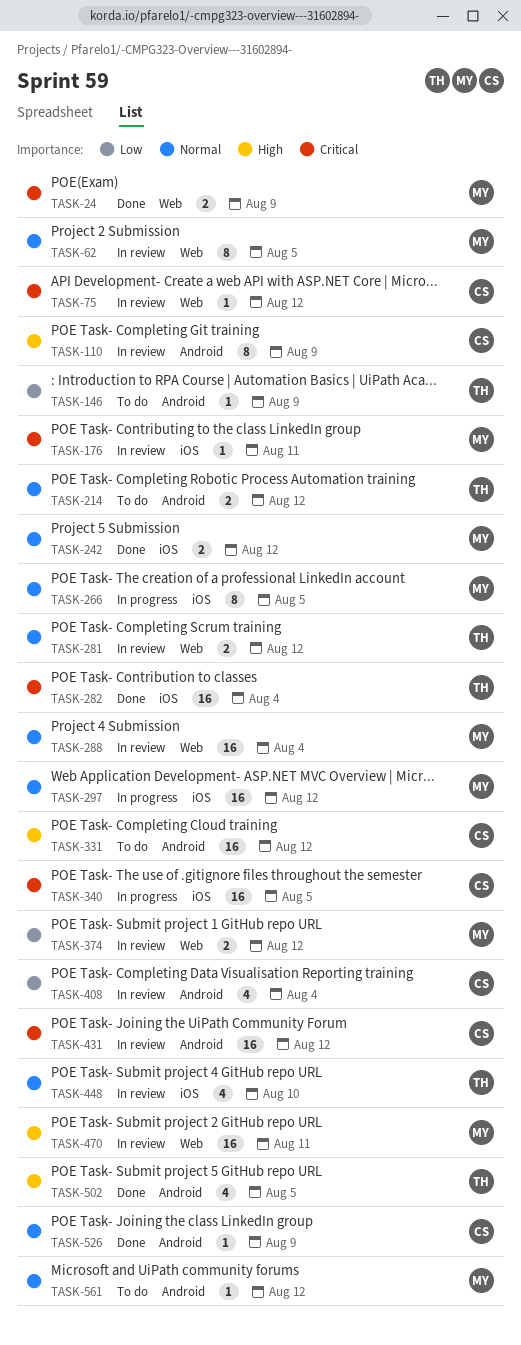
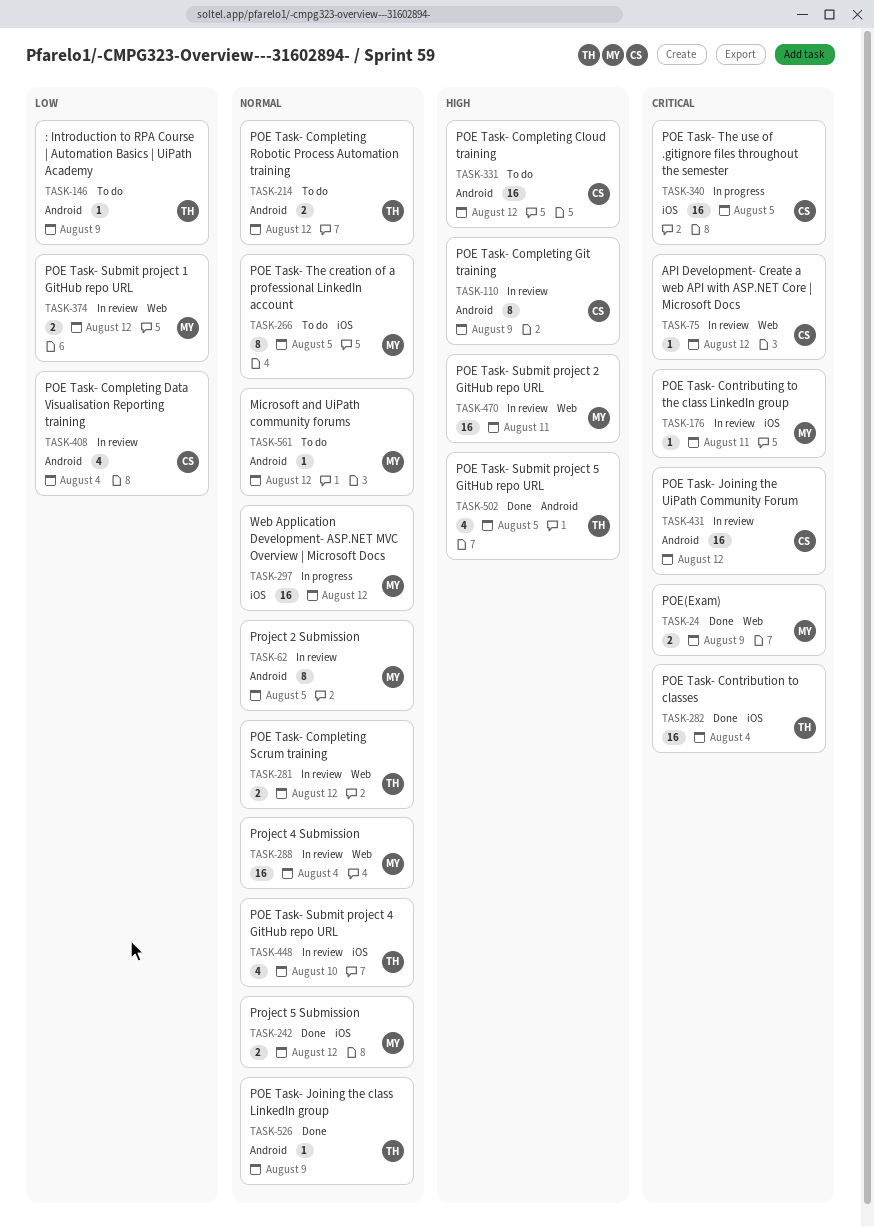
TASK-62, label: Web -> Android
TASK-266, status: In progress -> To do
TASK-526, owner: CS -> TH

